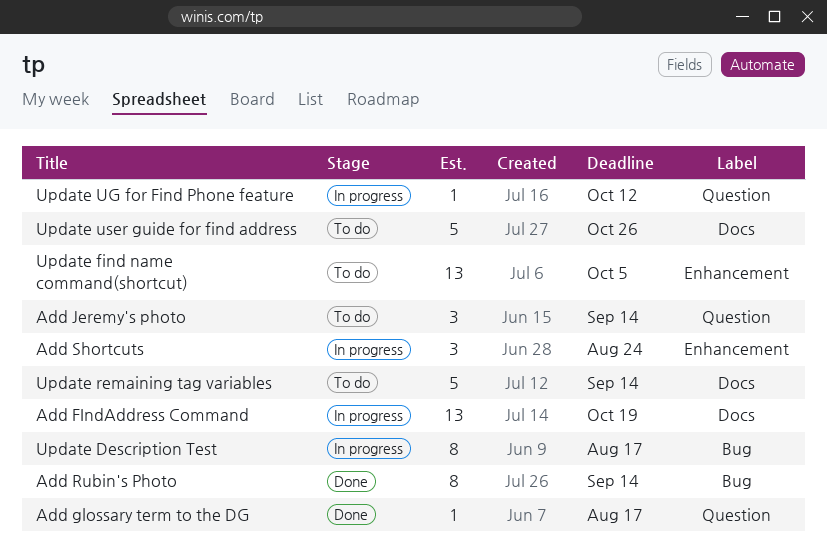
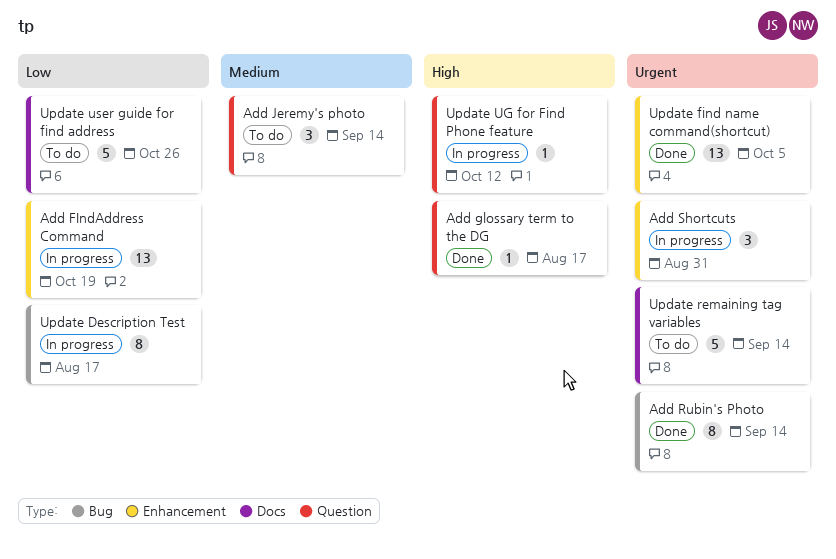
Add FIndAddress Command, label: Docs -> Enhancement
Add Shortcuts, due: Aug 24 -> Aug 31
Update find name command(shortcut), status: To do -> Done

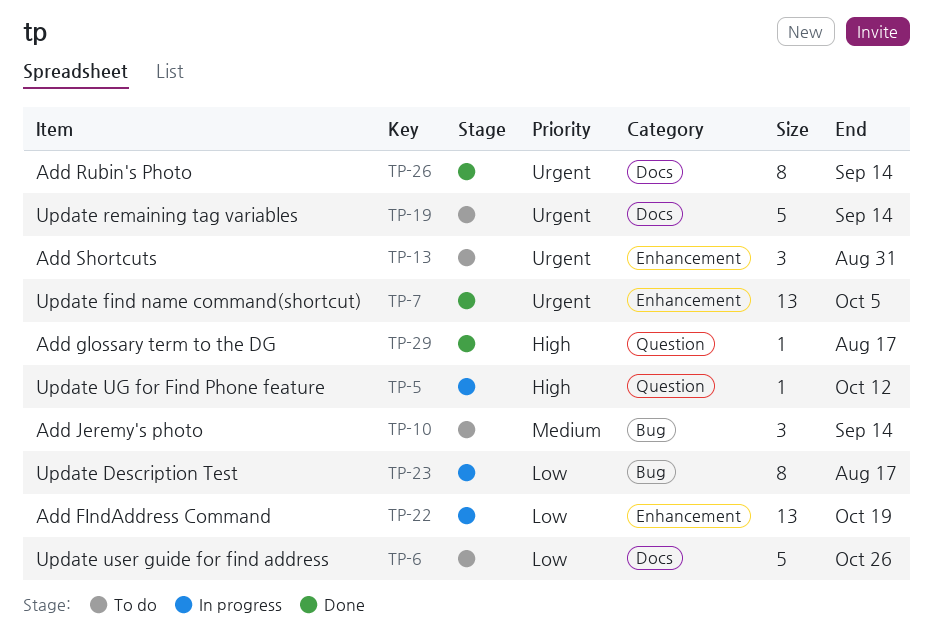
Add Jeremy's photo, label: Question -> Bug
Add Rubin's Photo, label: Bug -> Docs
Add Shortcuts, status: In progress -> To do

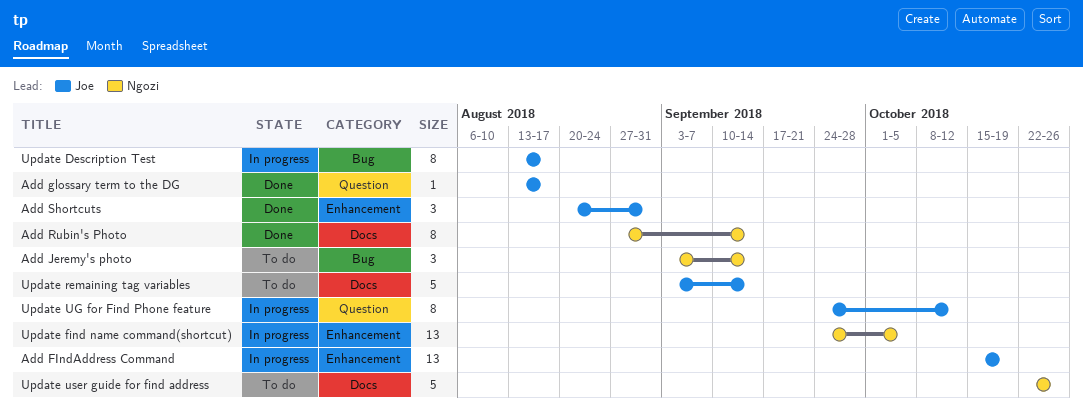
Add Shortcuts, status: To do -> Done
Update find name command(shortcut), status: Done -> In progress
Update UG for Find Phone feature, estimate: 1 -> 8

